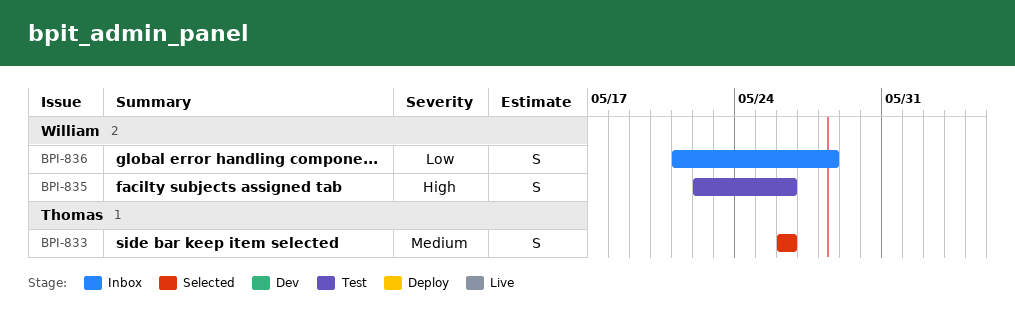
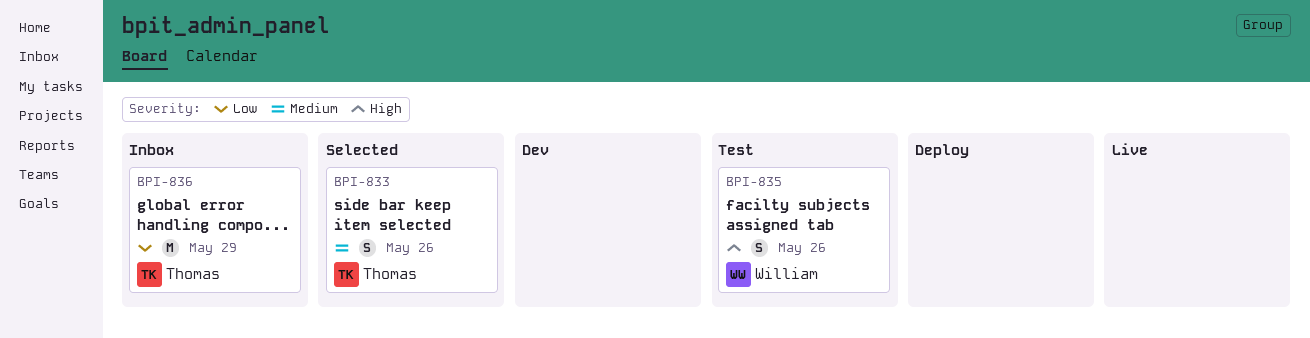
BPI-836, owner: William -> Thomas
BPI-836, estimate: S -> M
BPI-836, due: May 28 -> May 29

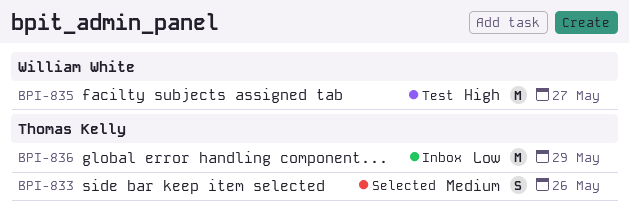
BPI-835, estimate: S -> M
BPI-835, due: May 26 -> May 27

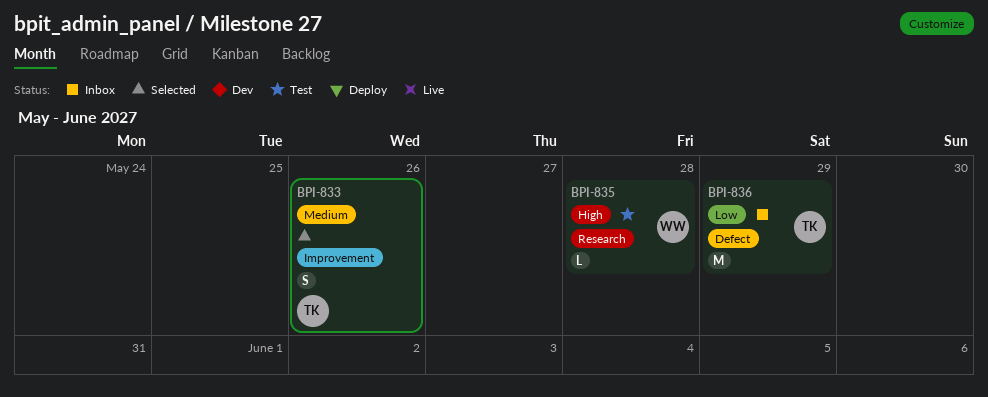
BPI-835, estimate: M -> L
BPI-835, due: May 27 -> May 28

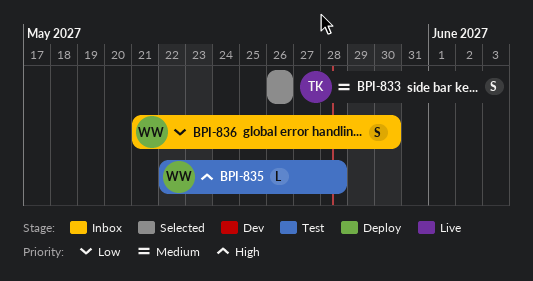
BPI-836, owner: TK -> WW
BPI-836, estimate: M -> S
BPI-836, due: May 29 -> May 30

